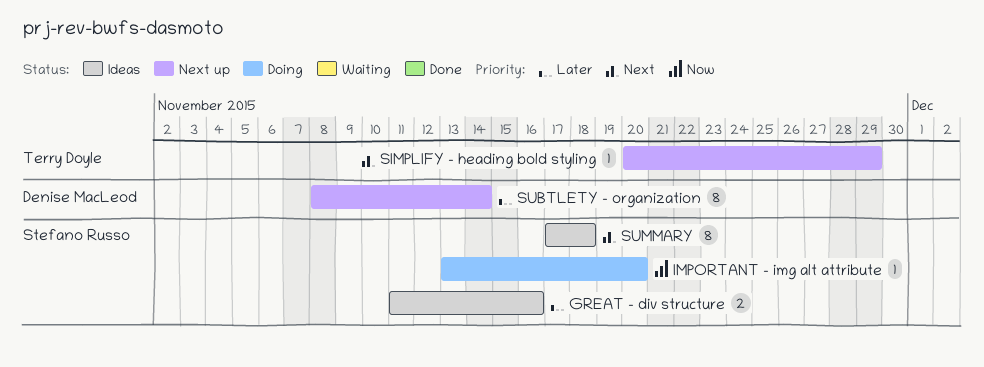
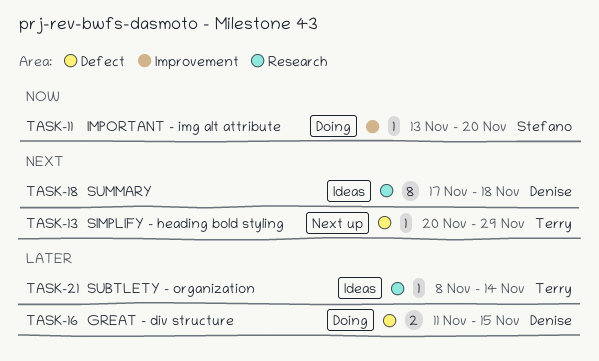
GREAT - div structure, status: Ideas -> Doing
GREAT - div structure, owner: Stefano Russo -> Denise MacLeod
GREAT - div structure, due: Nov 16 -> Nov 15
SUBTLETY - organization, status: Next up -> Ideas
SUBTLETY - organization, owner: Denise MacLeod -> Terry Doyle
SUBTLETY - organization, estimate: 8 -> 1
SUMMARY, owner: Stefano Russo -> Denise MacLeod

